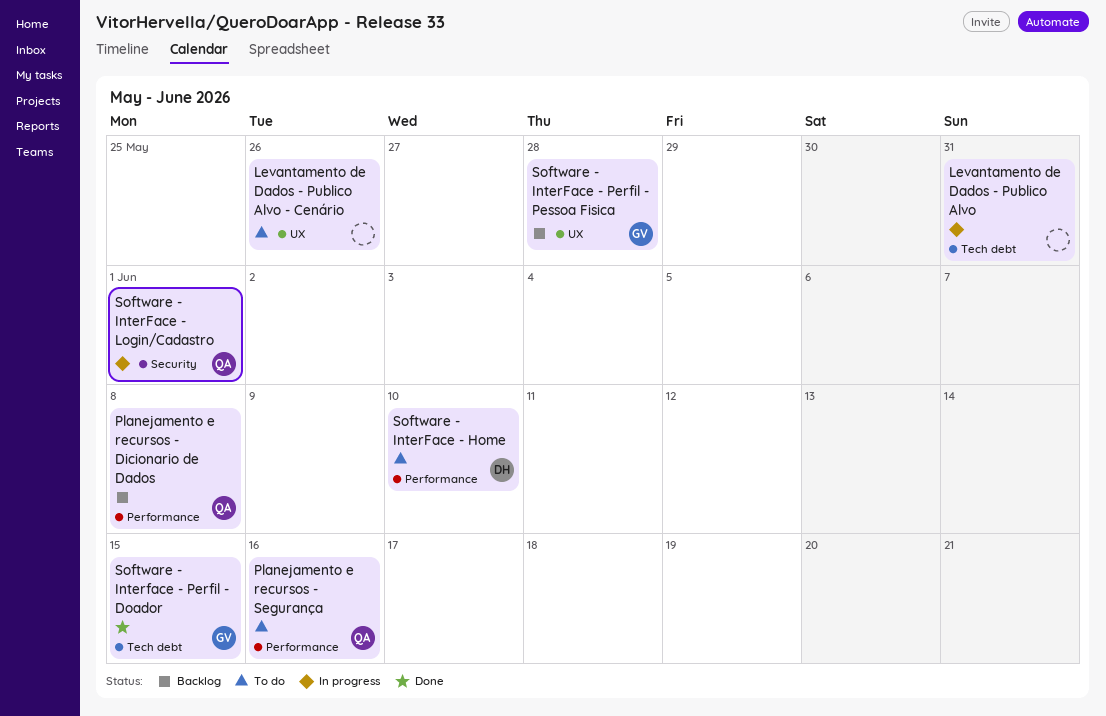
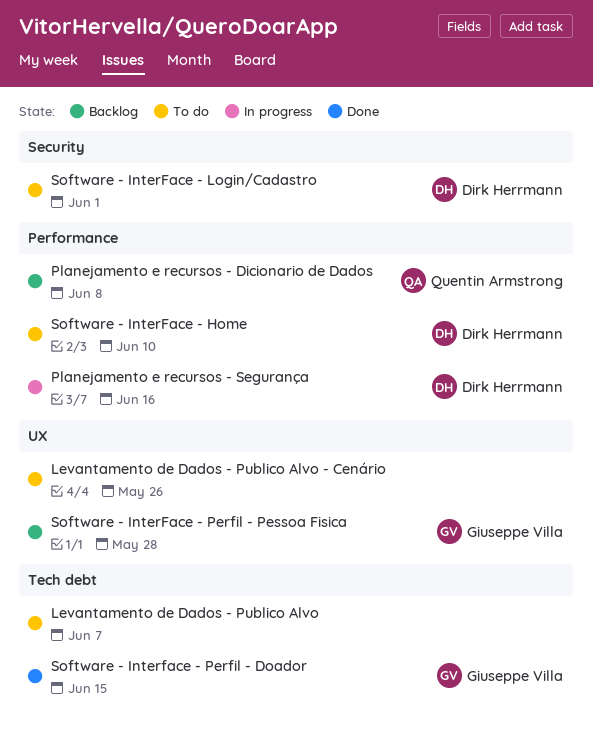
Levantamento de Dados - Publico Alvo, status: In progress -> To do
Levantamento de Dados - Publico Alvo, due: May 31 -> Jun 7
Planejamento e recursos - Segurança, status: To do -> In progress
Planejamento e recursos - Segurança, owner: Quentin Armstrong -> Dirk Herrmann
Software - InterFace - Login/Cadastro, status: In progress -> To do
Software - InterFace - Login/Cadastro, owner: Quentin Armstrong -> Dirk Herrmann

